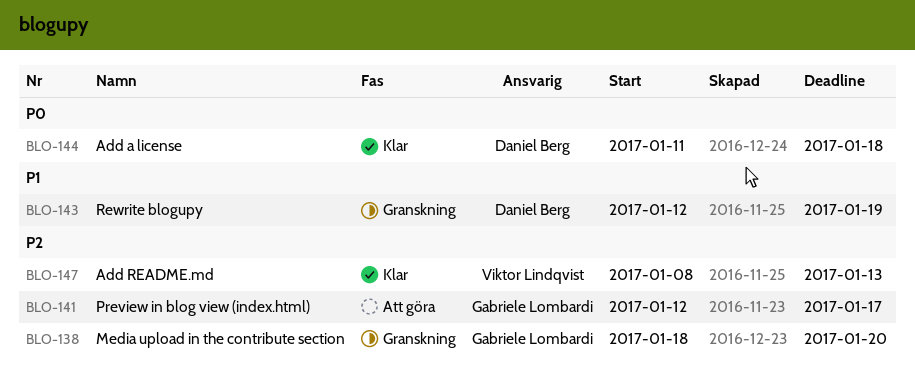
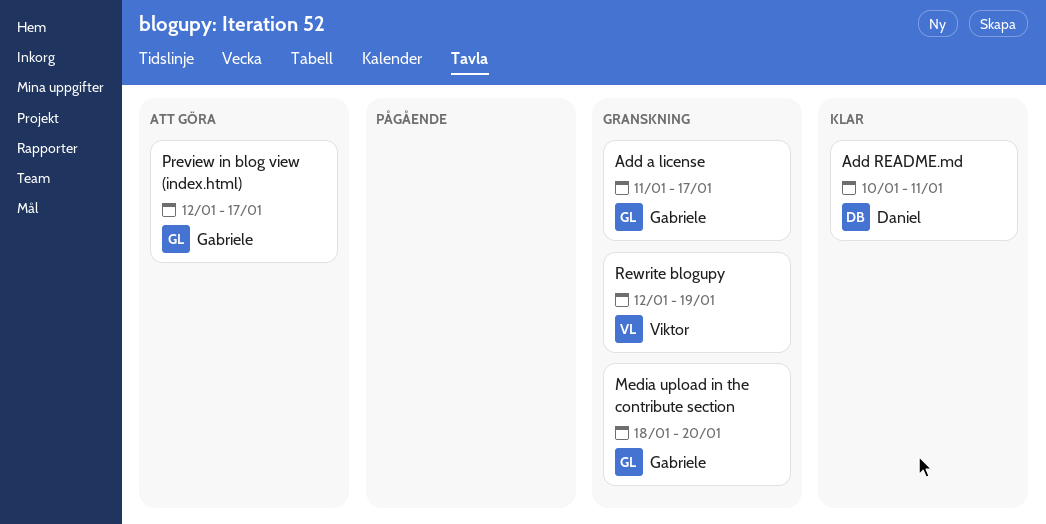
Add a license, status: Klar -> Granskning
Add a license, owner: Daniel Berg -> Gabriele Lombardi
Add a license, due: Jan 18 -> Jan 17
Add README.md, owner: Viktor Lindqvist -> Daniel Berg
Add README.md, start: Jan 8 -> Jan 10
Add README.md, due: Jan 13 -> Jan 11
Rewrite blogupy, owner: Daniel Berg -> Viktor Lindqvist

